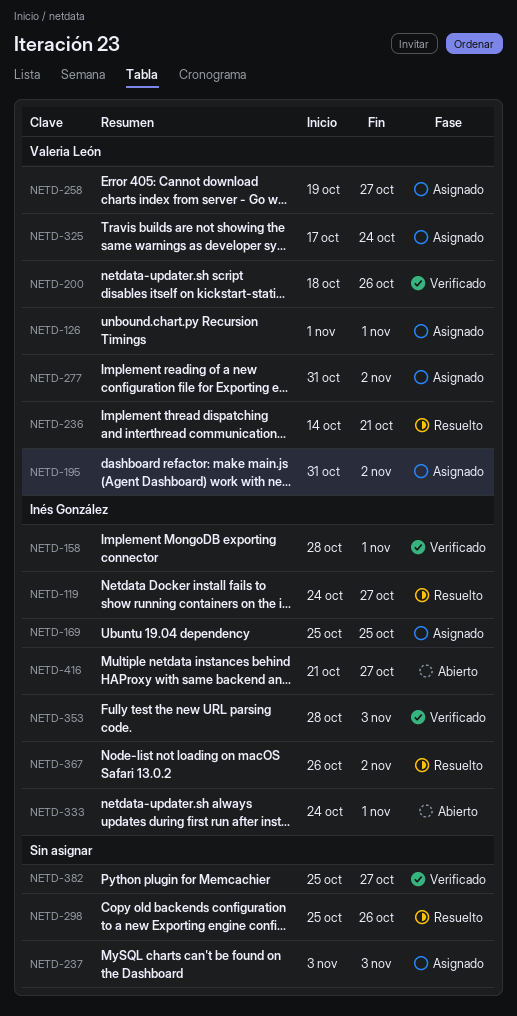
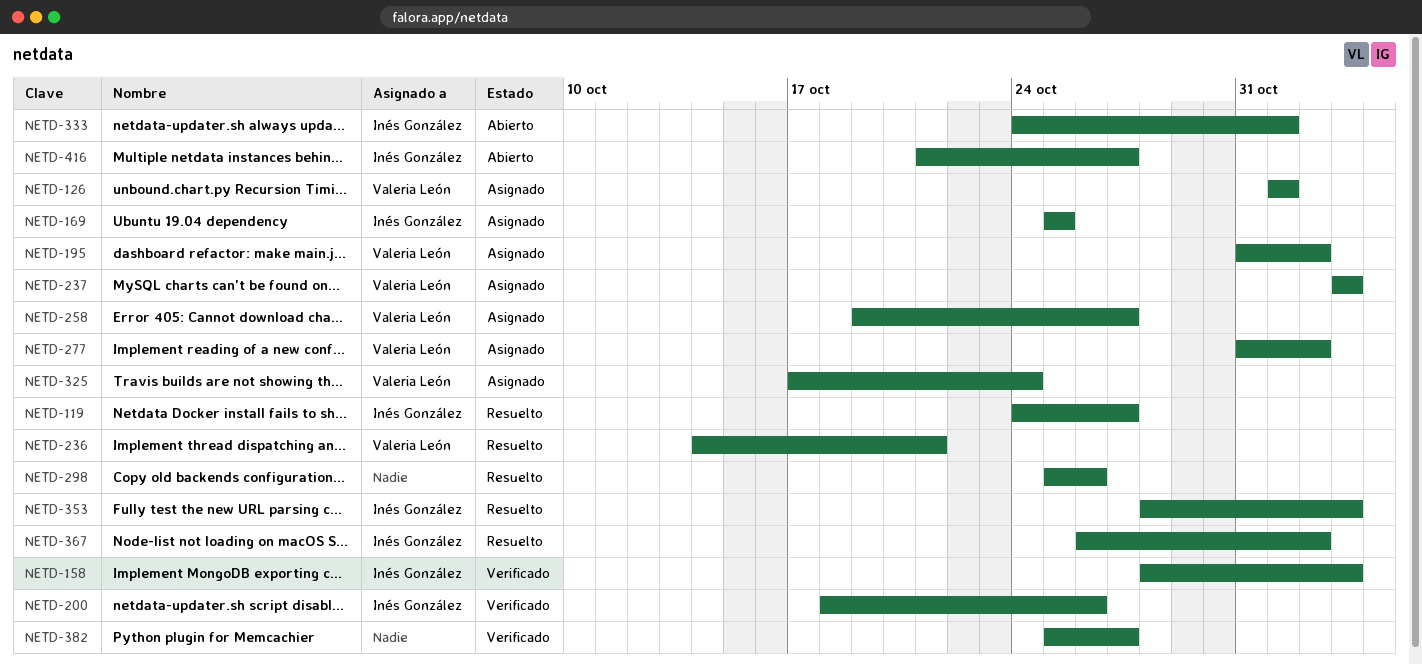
NETD-158, due: Nov 1 -> Nov 3
NETD-200, owner: Valeria León -> Inés González
NETD-237, owner: none -> Valeria León
NETD-353, status: Verificado -> Resuelto

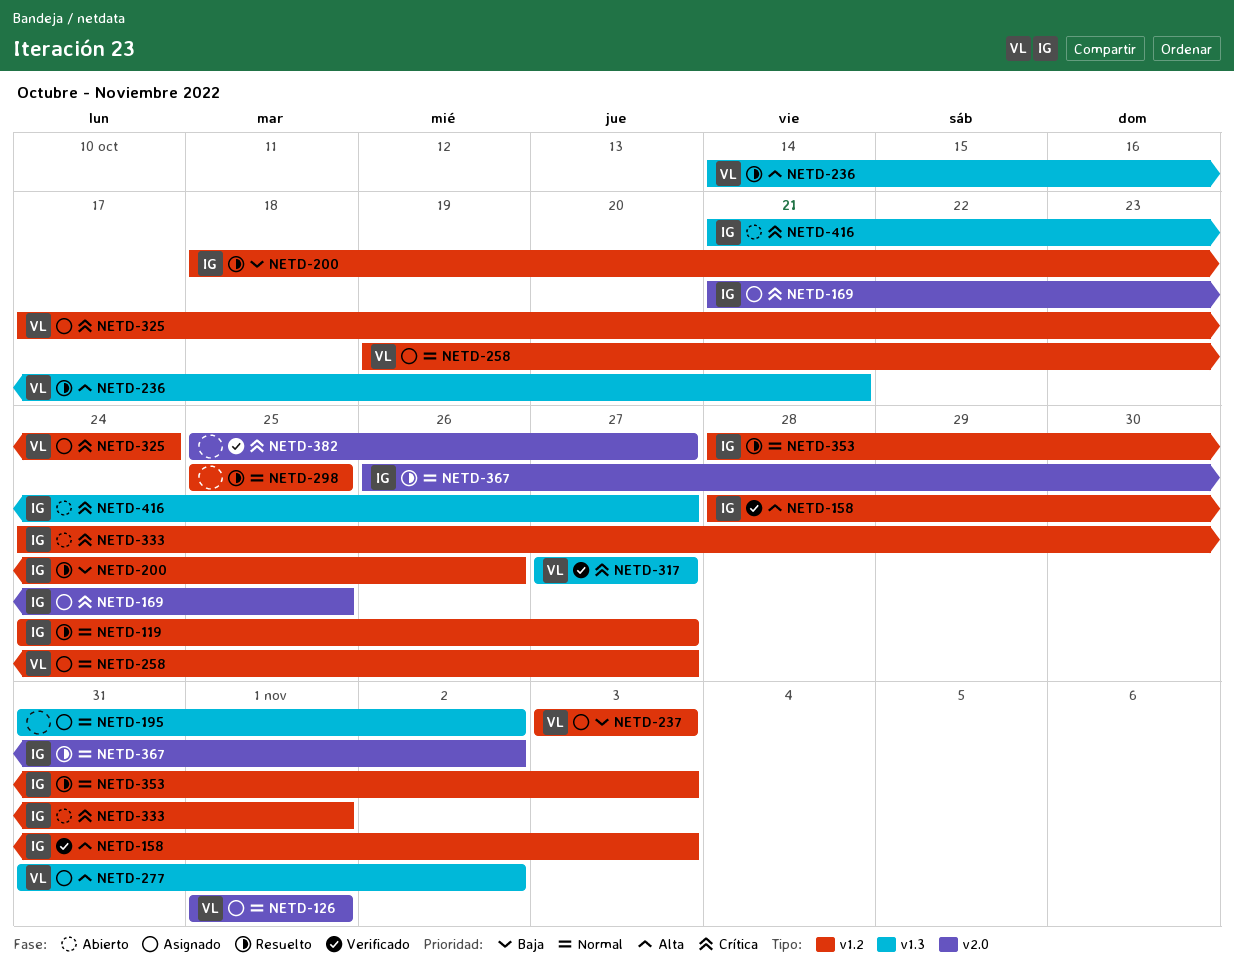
NETD-169, start: Oct 25 -> Oct 21
NETD-195, owner: Valeria León -> none
NETD-200, status: Verificado -> Resuelto
NETD-298, due: Oct 26 -> Oct 25
NETD-317: none -> present

